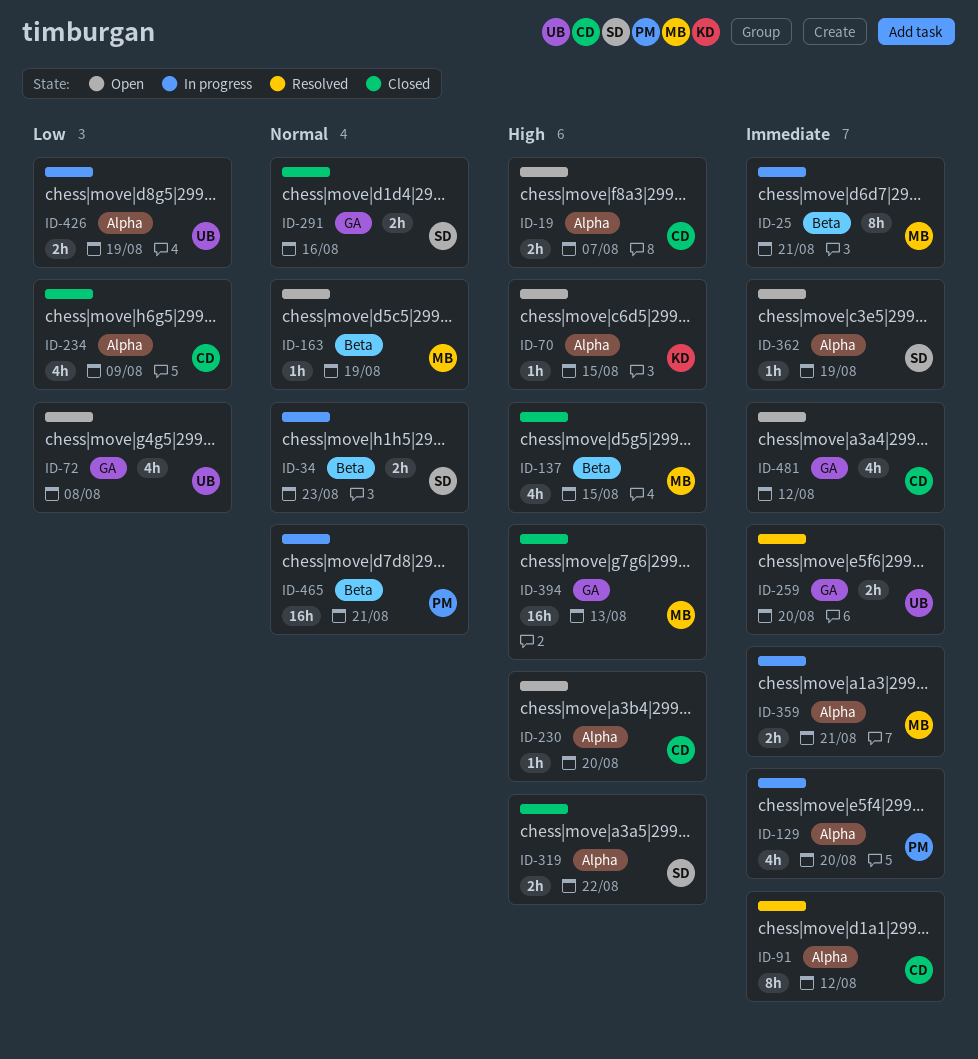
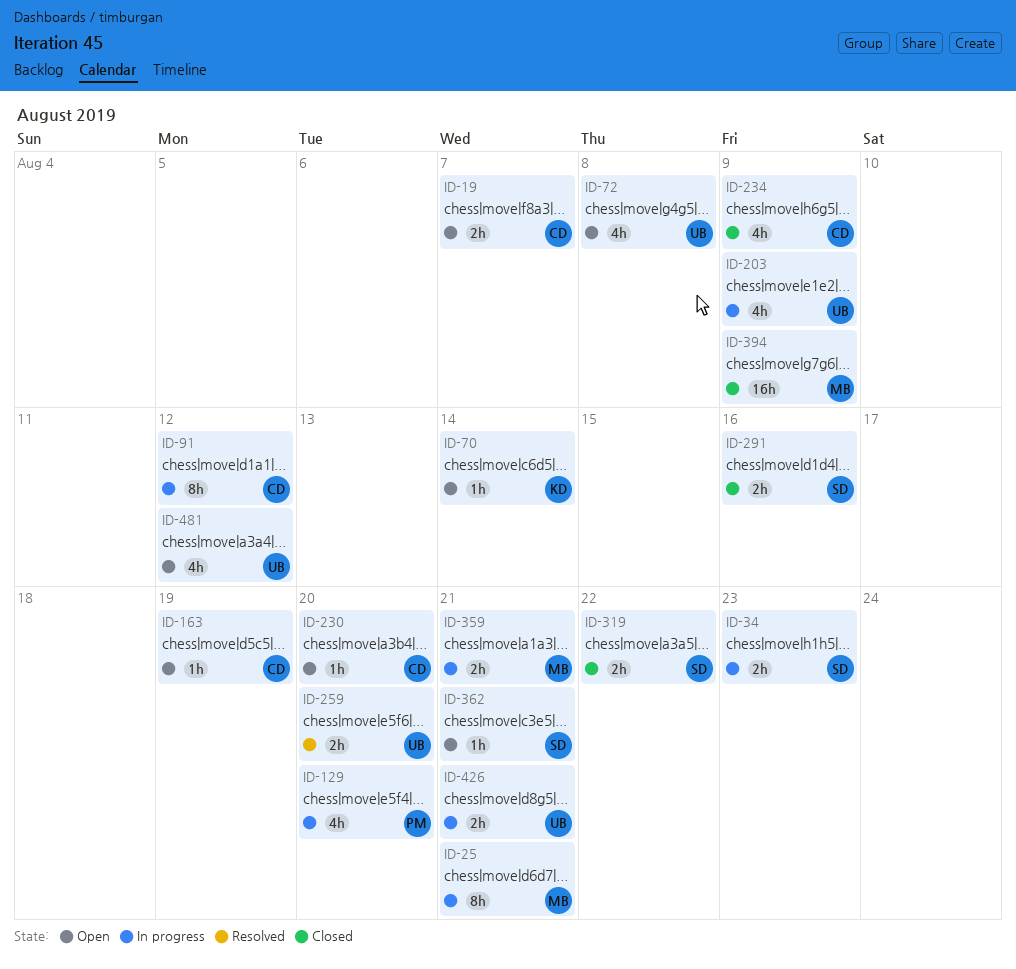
ID-70, due: Aug 15 -> Aug 14
ID-91, status: Resolved -> In progress
ID-137: present -> none
ID-163, owner: MB -> CD
ID-203: none -> present
ID-362, due: Aug 19 -> Aug 21
ID-394, due: Aug 13 -> Aug 9
ID-426, due: Aug 19 -> Aug 21
ID-465: present -> none
ID-481, owner: CD -> UB

